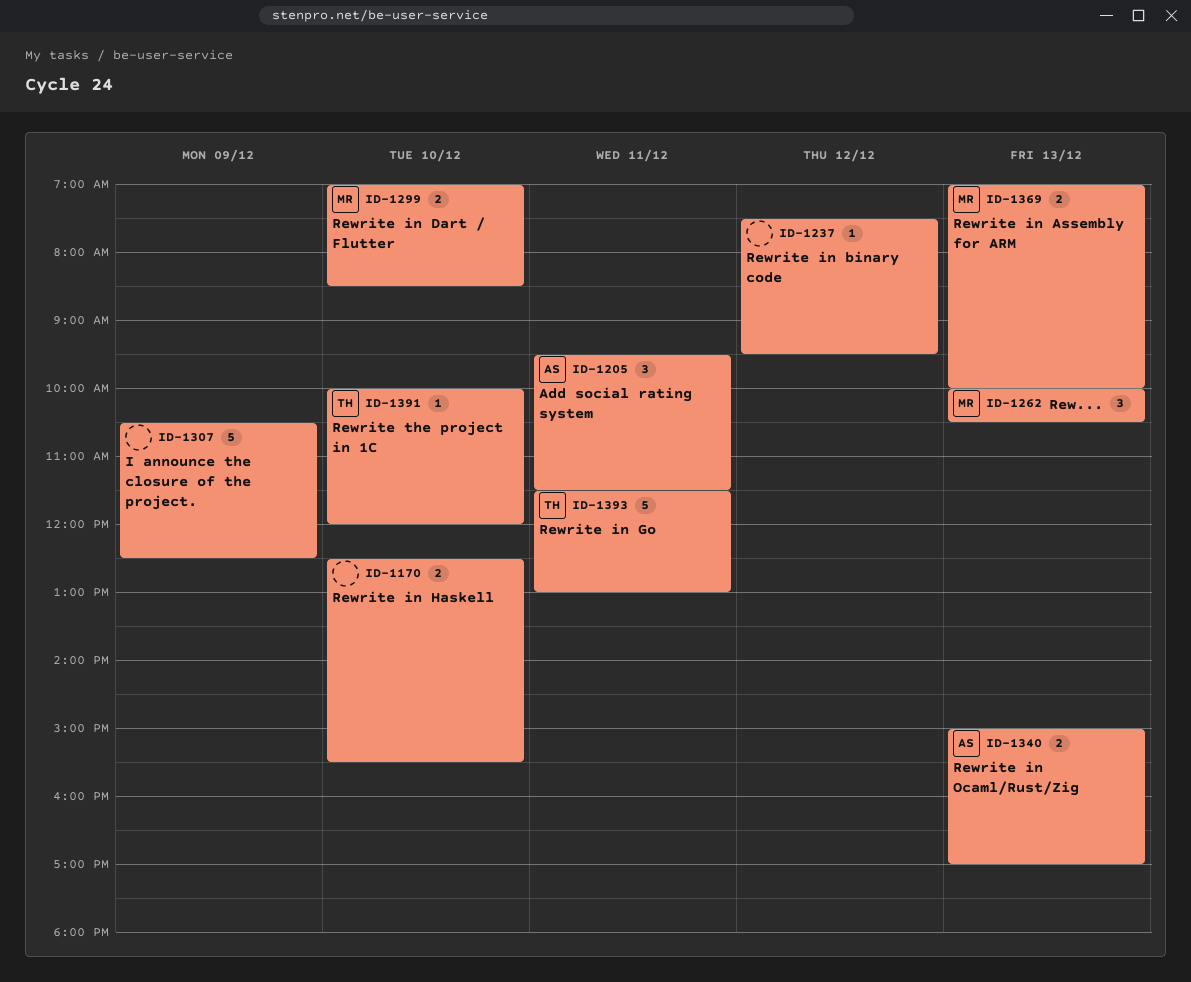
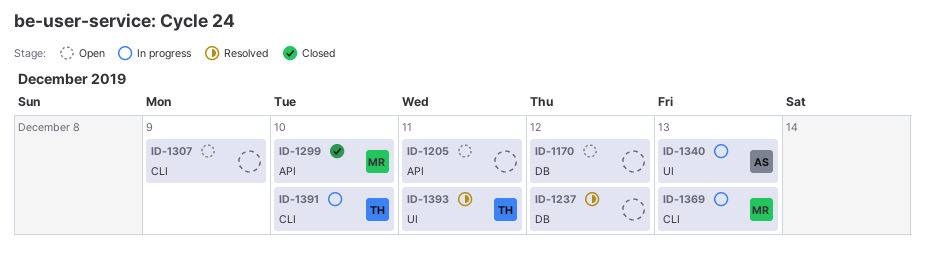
ID-1170, day: Dec 10 -> Dec 12
ID-1205, owner: AS -> none
ID-1262: present -> none

